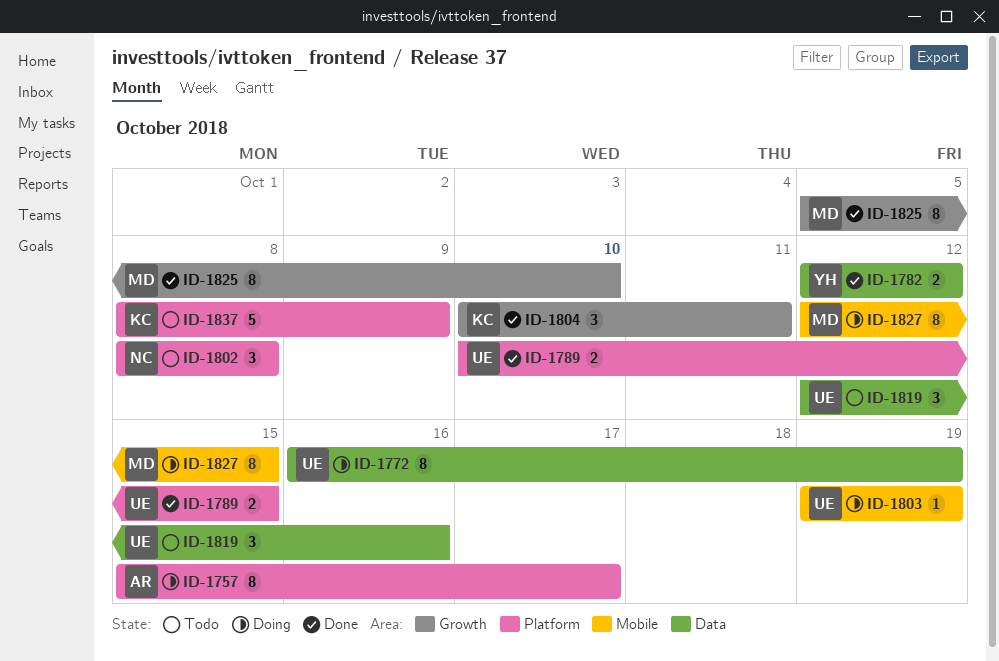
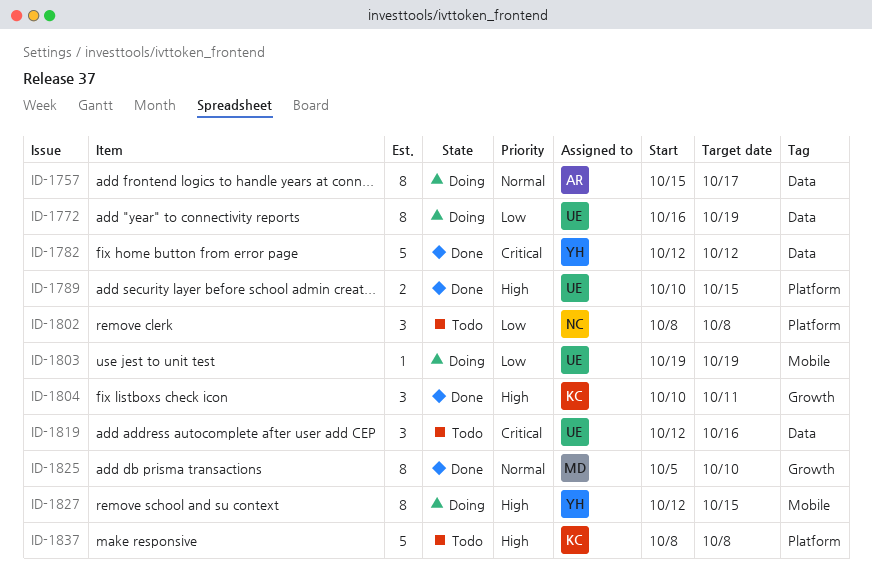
ID-1757, label: Platform -> Data
ID-1782, estimate: 2 -> 5
ID-1827, owner: MD -> YH
ID-1837, due: Oct 9 -> Oct 8

